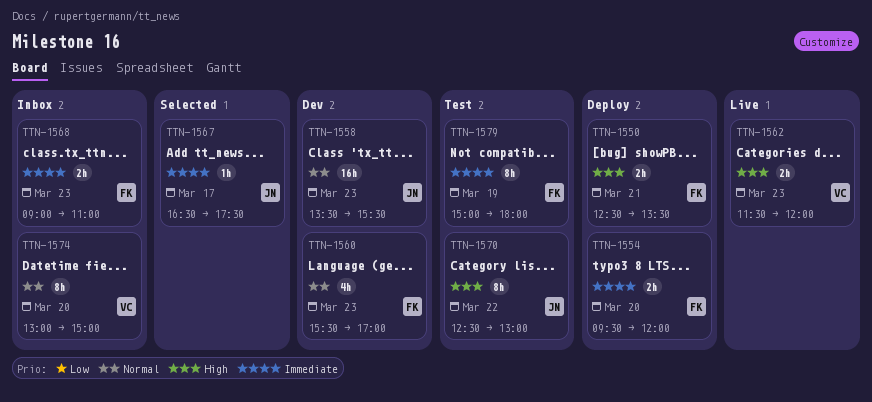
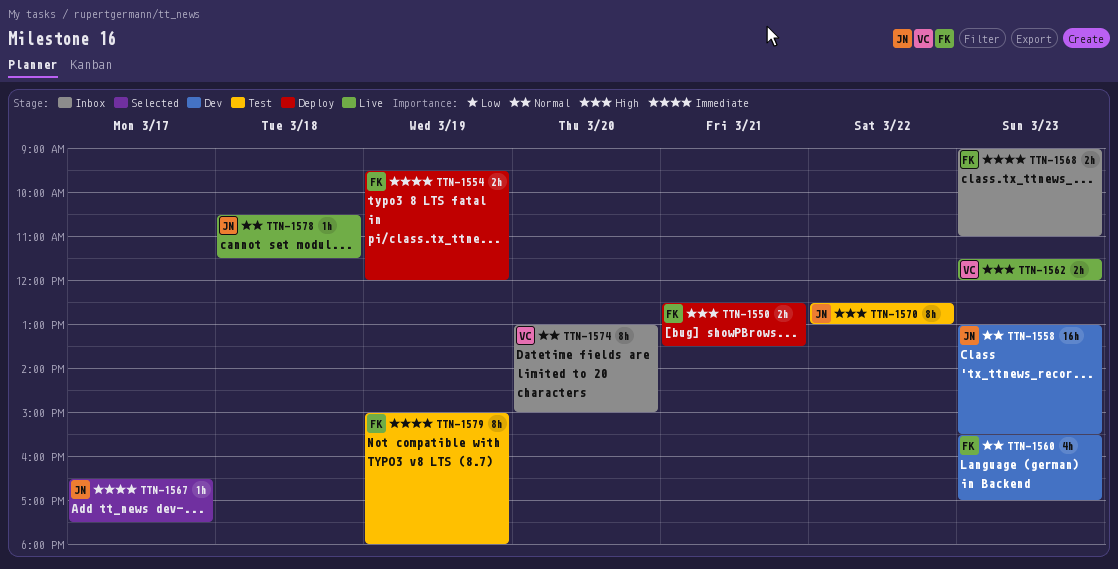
TTN-1554, day: Mar 20 -> Mar 19
TTN-1558, begins: 13:30 -> 13:00
TTN-1578: none -> present

